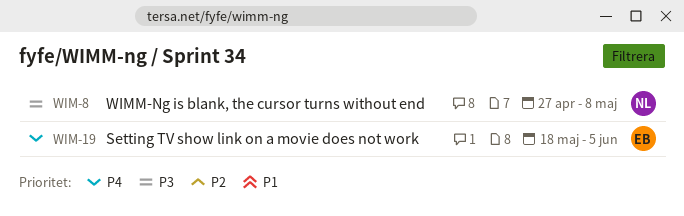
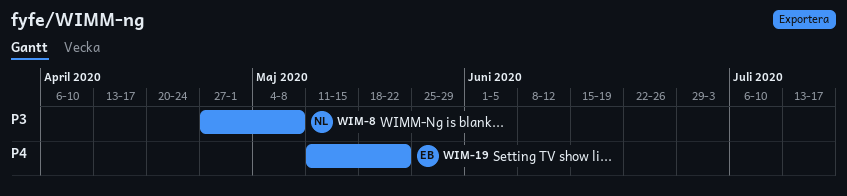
WIM-19, start: May 18 -> May 11
WIM-19, due: Jun 5 -> May 22

